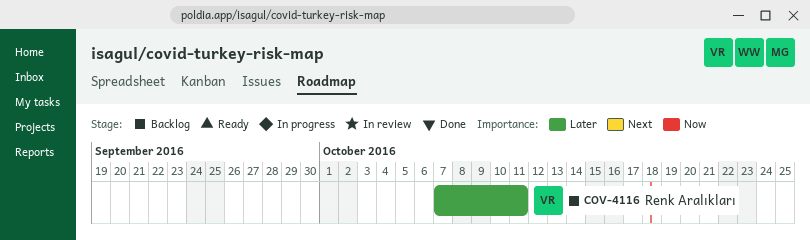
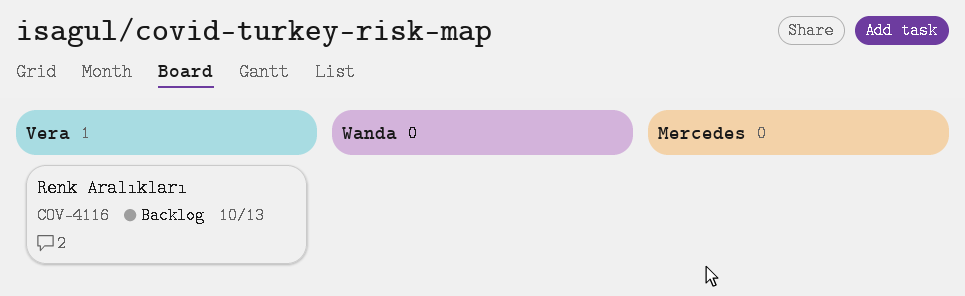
COV-4116, due: Oct 11 -> Oct 13

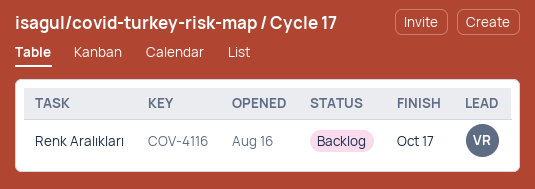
COV-4116, due: Oct 13 -> Oct 17

